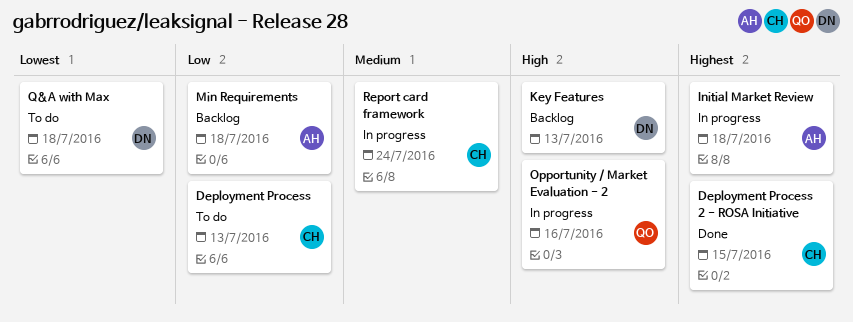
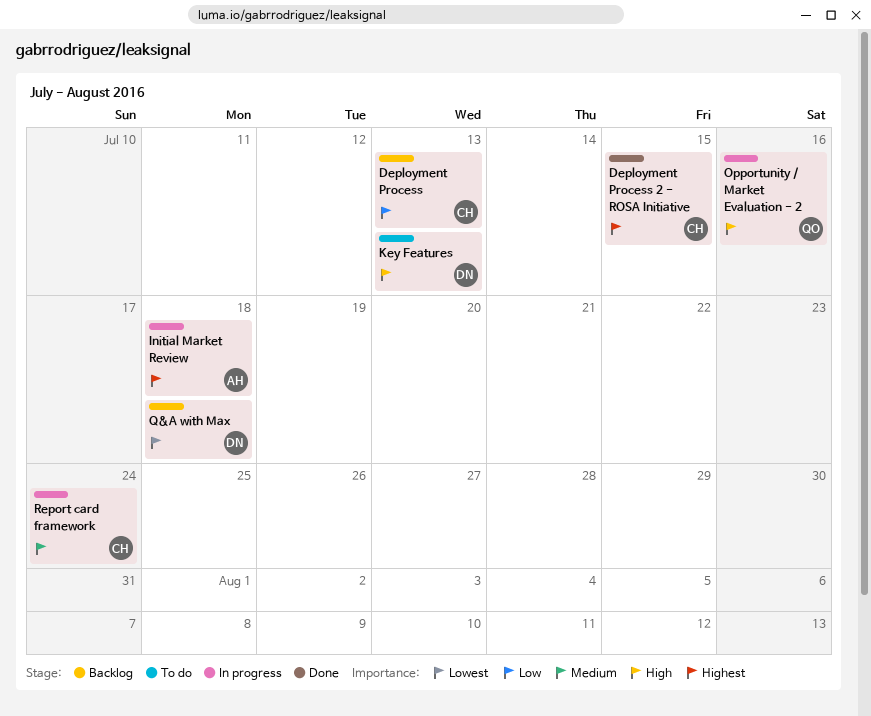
Deployment Process, status: To do -> Backlog
Key Features, status: Backlog -> To do
Min Requirements: present -> none
Q&A with Max, status: To do -> Backlog

